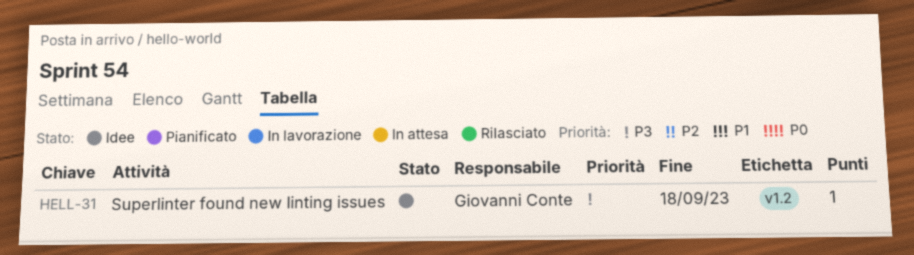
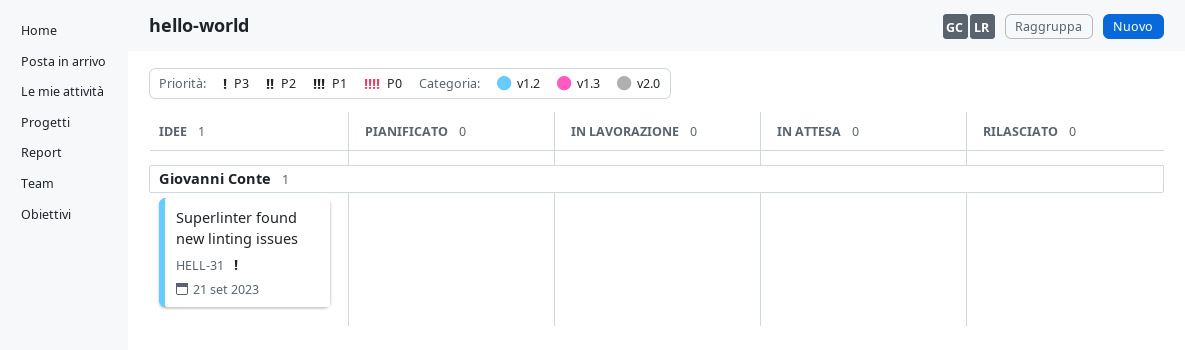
HELL-31, due: Sep 18 -> Sep 21

